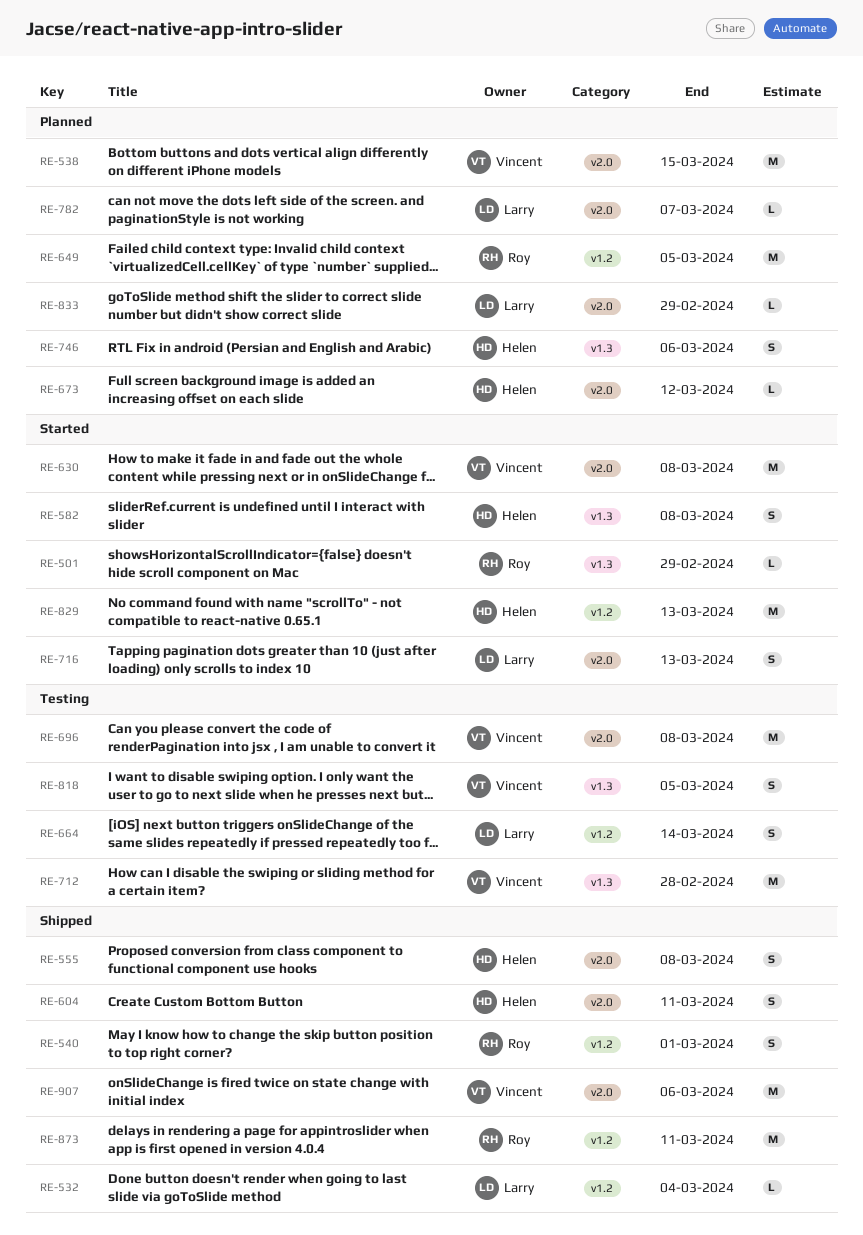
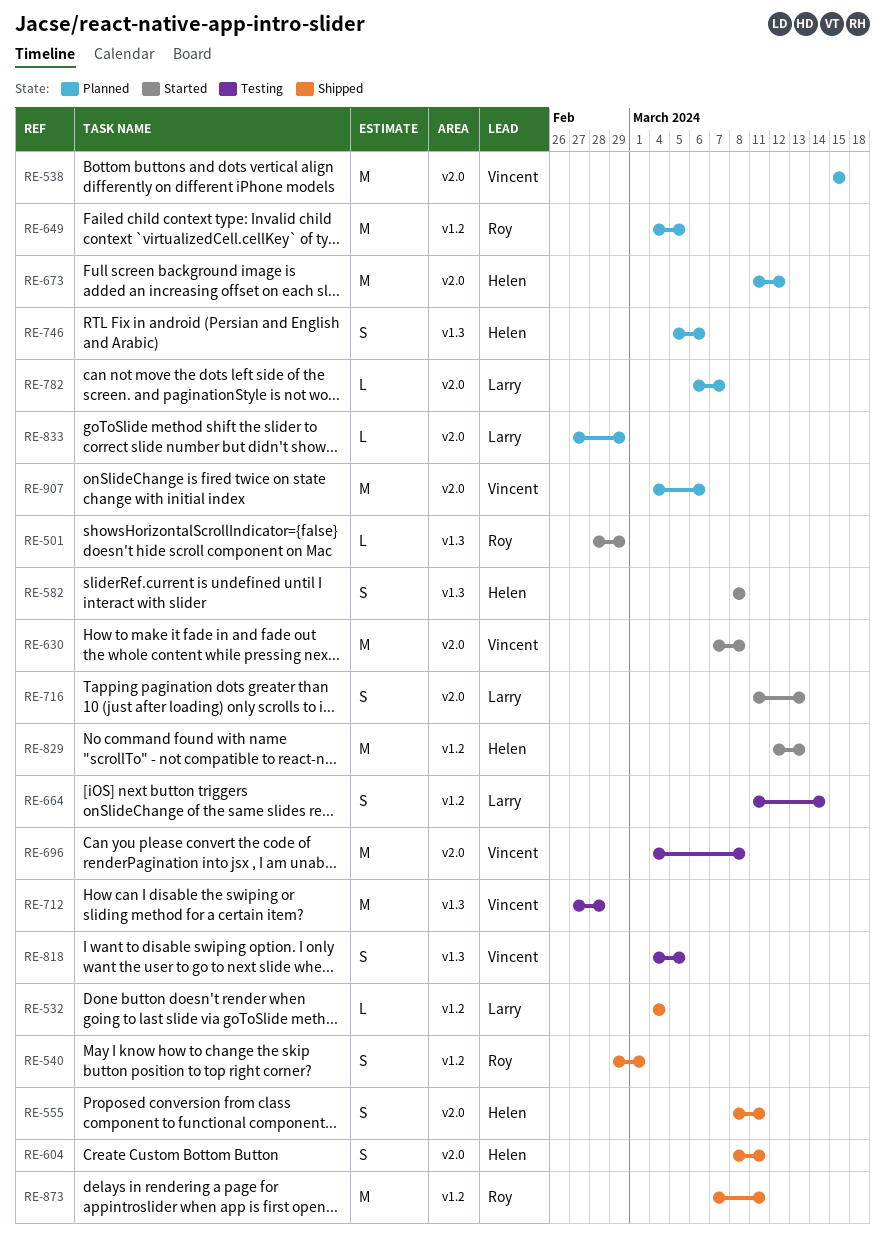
RE-555, due: Mar 8 -> Mar 11
RE-673, estimate: L -> M
RE-907, status: Shipped -> Planned

